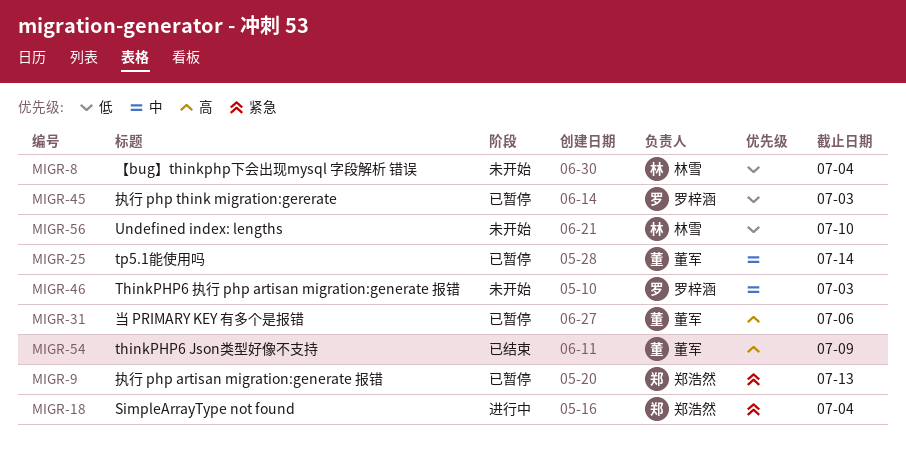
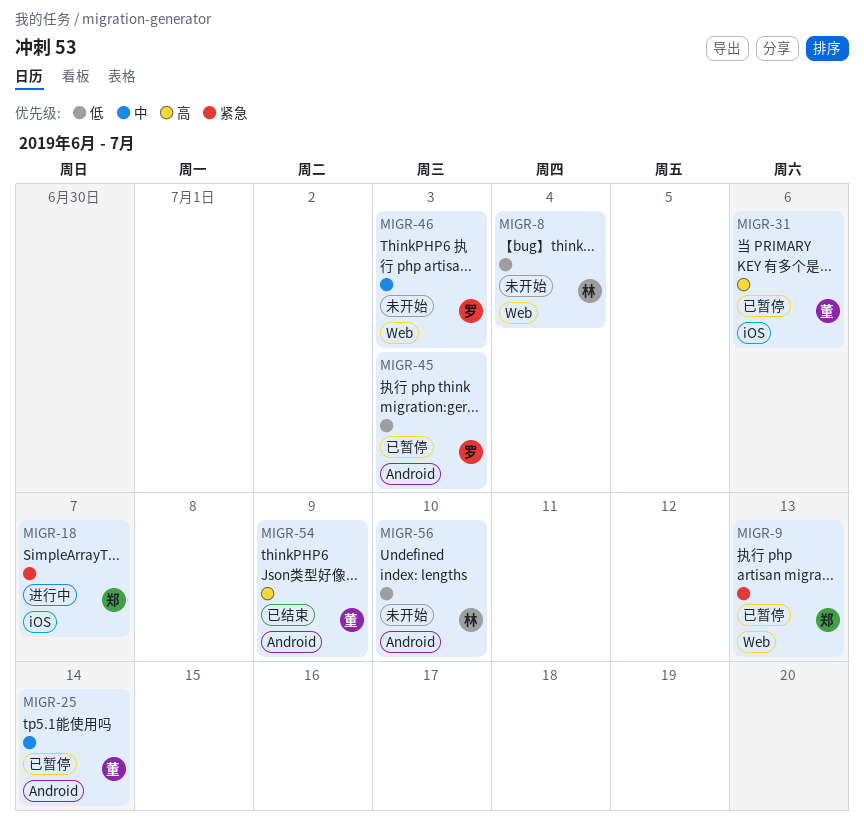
MIGR-18, due: Jul 4 -> Jul 7

